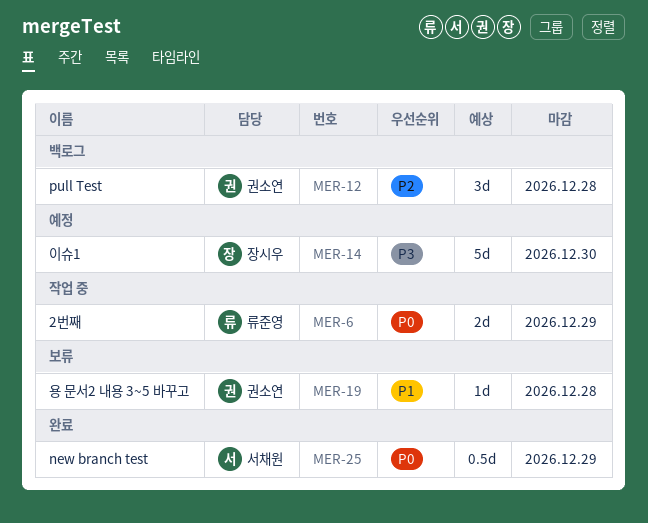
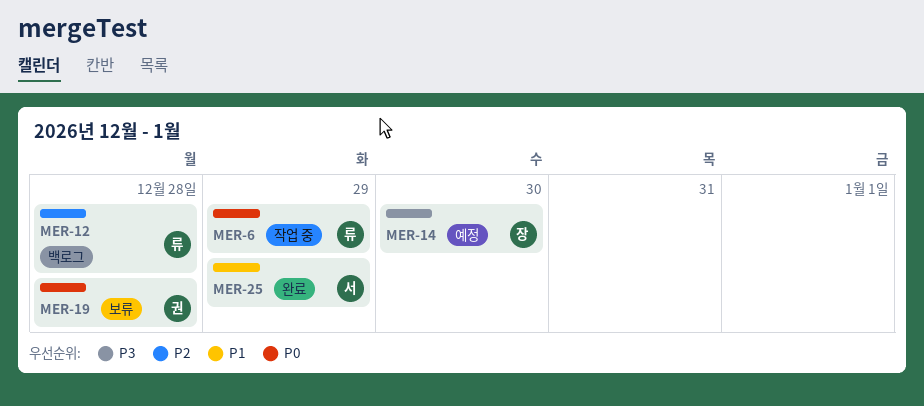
MER-12, owner: 권소연 -> 류준영
MER-19, priority: P1 -> P0
MER-25, priority: P0 -> P1

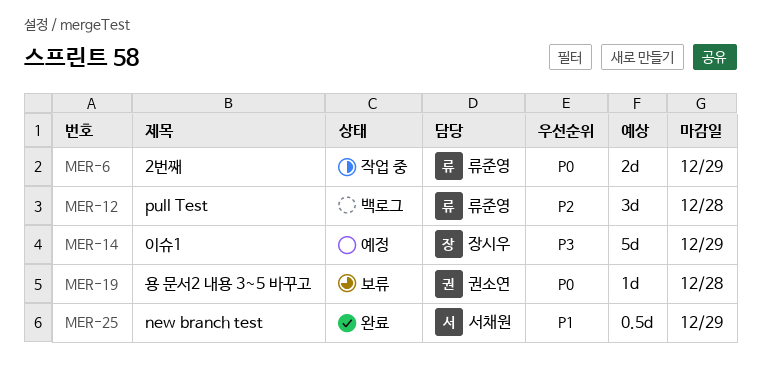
MER-14, due: Dec 30 -> Dec 29

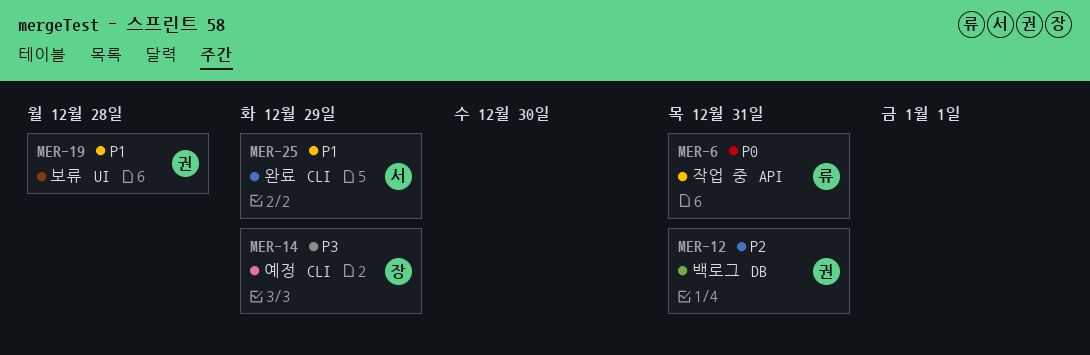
MER-6, due: Dec 29 -> Dec 31
MER-12, owner: 류준영 -> 권소연
MER-12, due: Dec 28 -> Dec 31
MER-19, priority: P0 -> P1

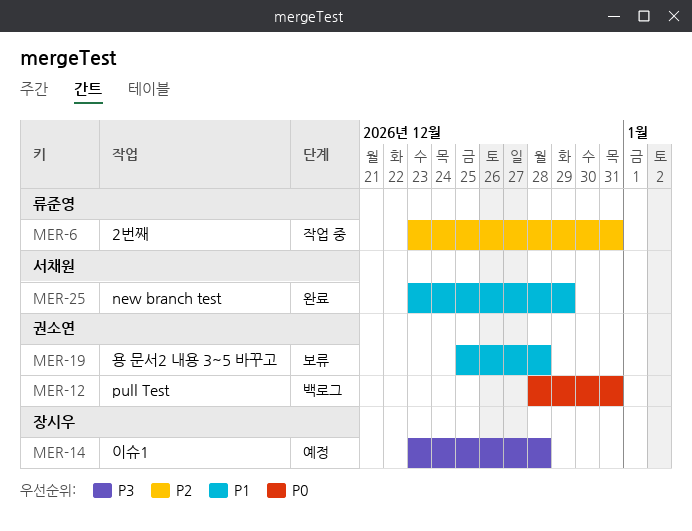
MER-6, priority: P0 -> P2
MER-12, priority: P2 -> P0
MER-14, due: Dec 29 -> Dec 28

